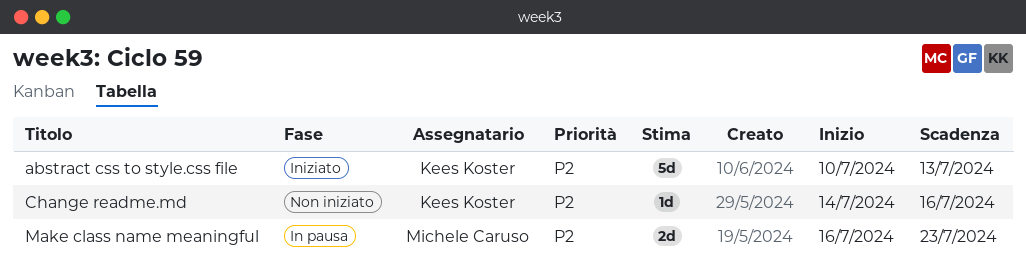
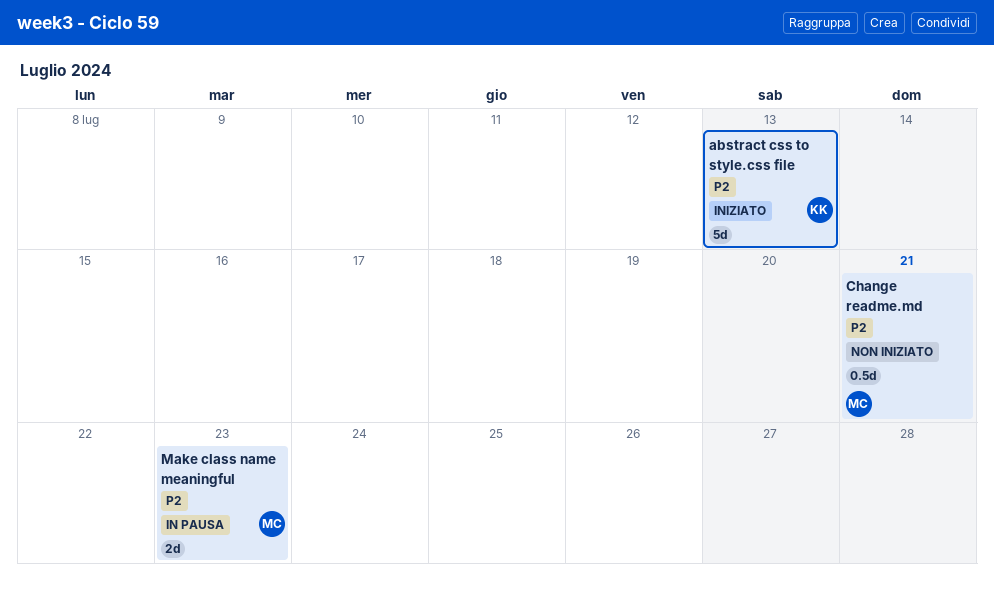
Change readme.md, owner: Kees Koster -> Michele Caruso
Change readme.md, estimate: 1d -> 0.5d
Change readme.md, due: Jul 16 -> Jul 21

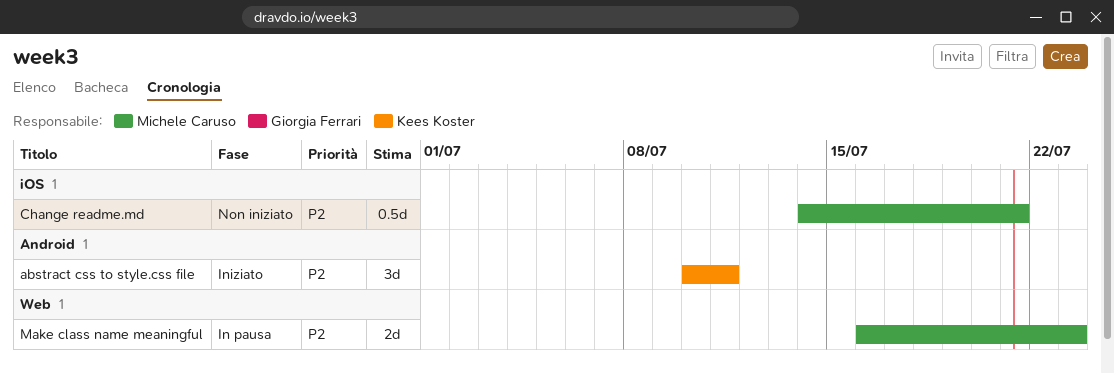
abstract css to style.css file, estimate: 5d -> 3d
abstract css to style.css file, due: Jul 13 -> Jul 11

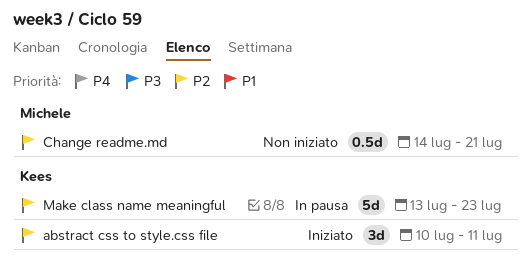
Make class name meaningful, owner: Michele Caruso -> Kees Koster
Make class name meaningful, estimate: 2d -> 5d
Make class name meaningful, start: Jul 16 -> Jul 13

